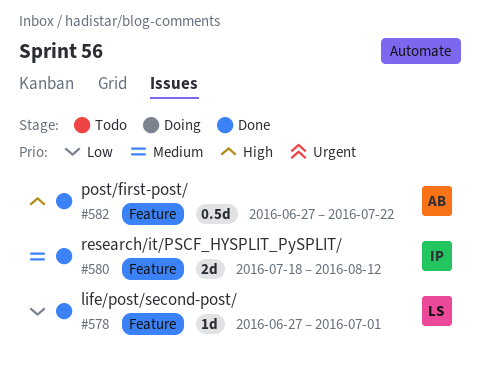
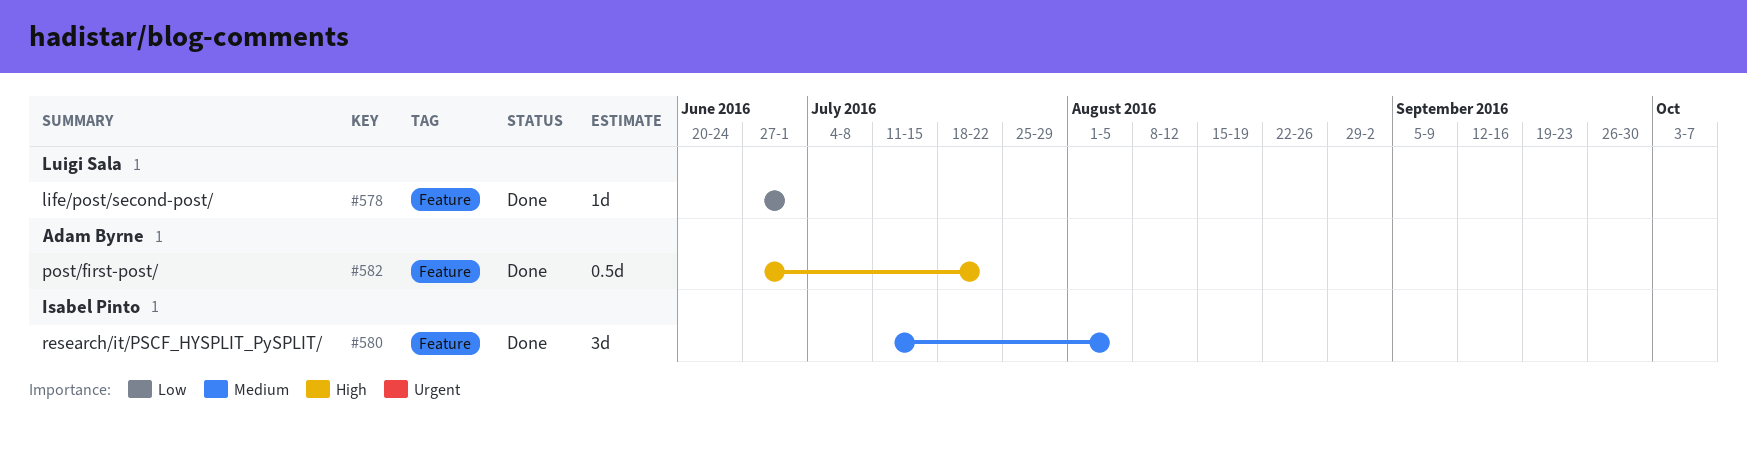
#580, estimate: 2d -> 3d
#580, start: Jul 18 -> Jul 11
#580, due: Aug 12 -> Aug 5

